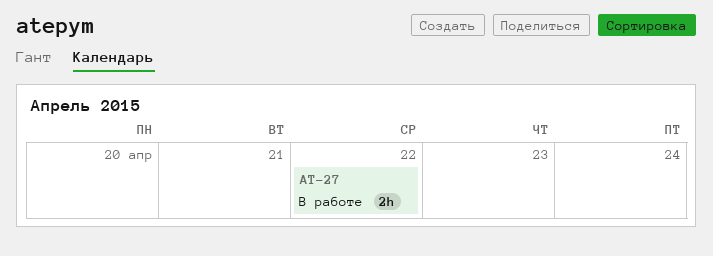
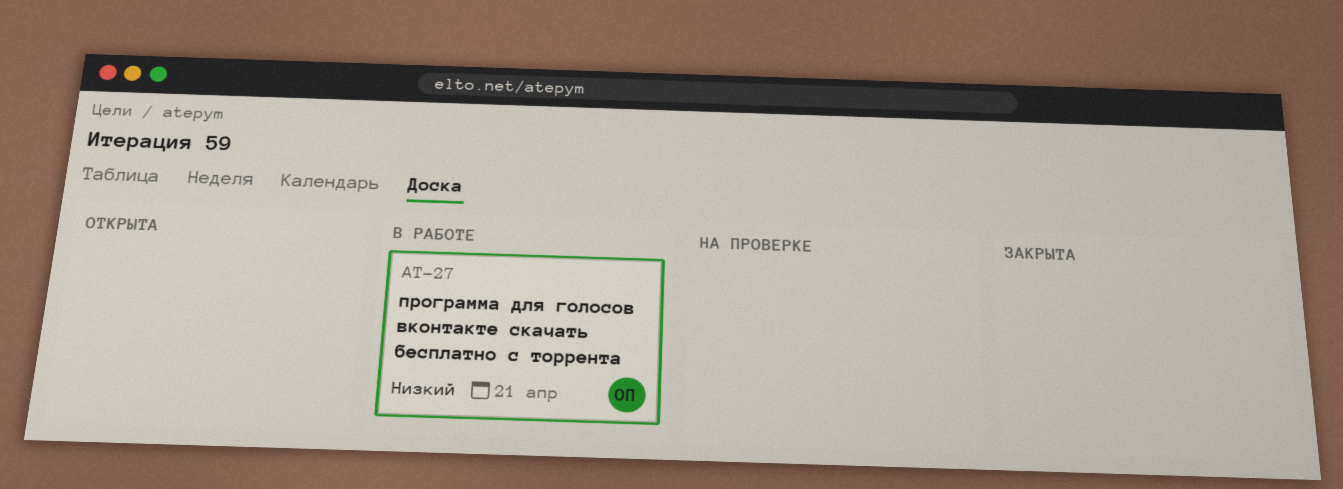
AT-27, due: Apr 22 -> Apr 21

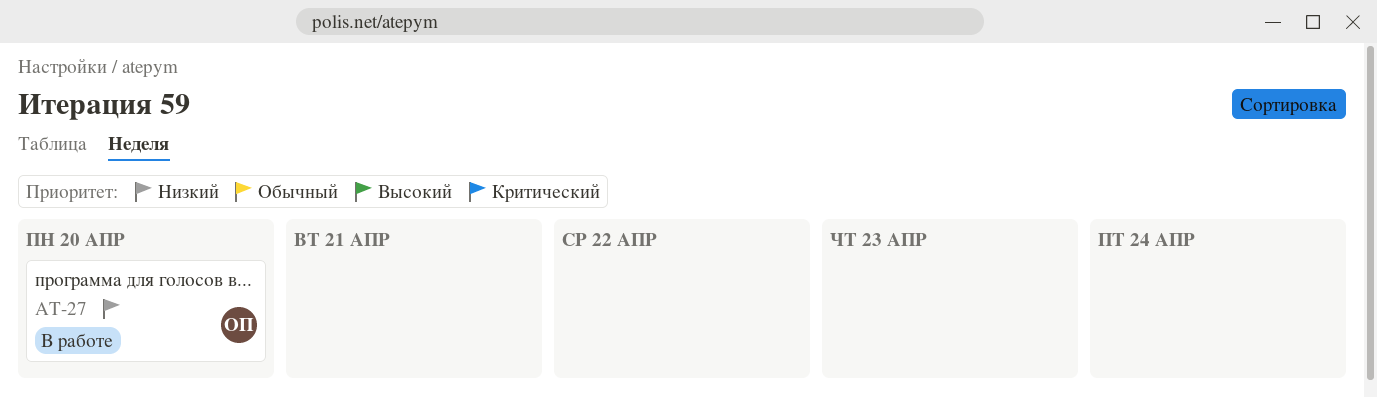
AT-27, due: Apr 21 -> Apr 20

